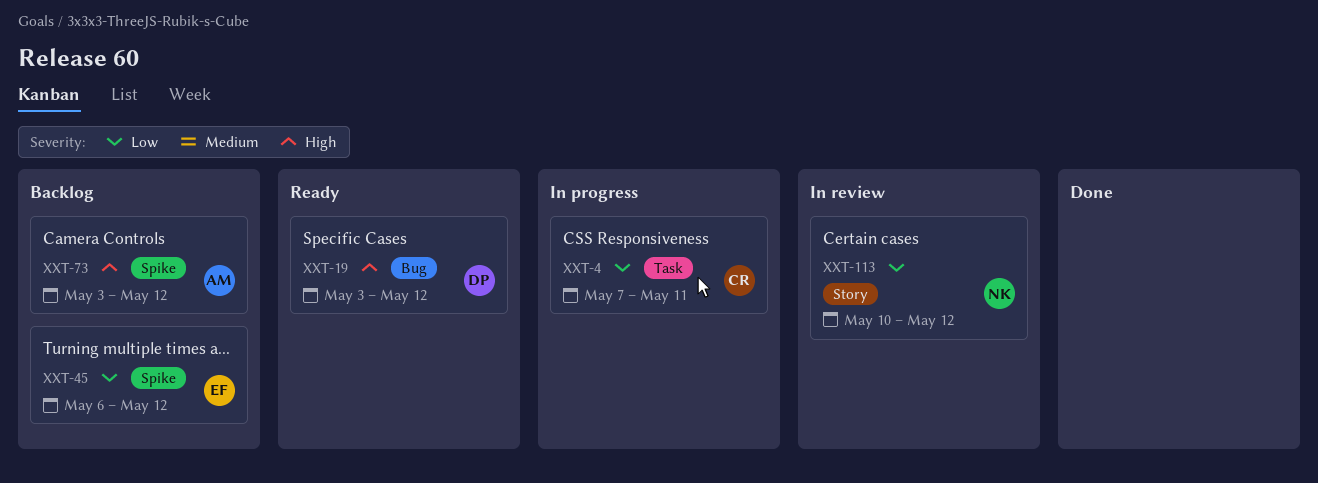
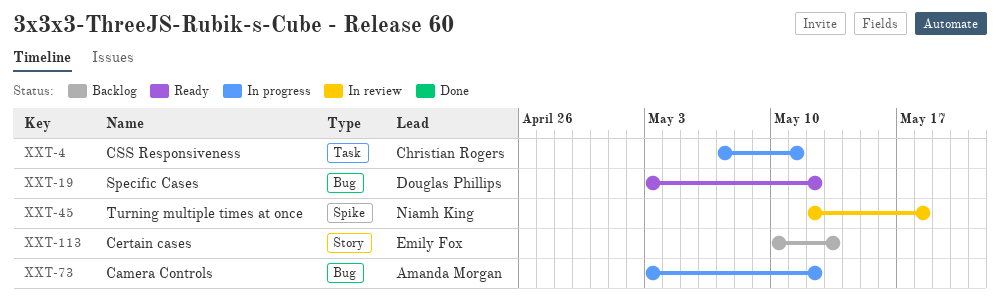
XXT-45, status: Backlog -> In review
XXT-45, owner: Emily Fox -> Niamh King
XXT-45, start: May 6 -> May 12
XXT-45, due: May 12 -> May 18
XXT-73, status: Backlog -> In progress
XXT-73, label: Spike -> Bug
XXT-113, status: In review -> Backlog
XXT-113, owner: Niamh King -> Emily Fox
XXT-113, due: May 12 -> May 13

